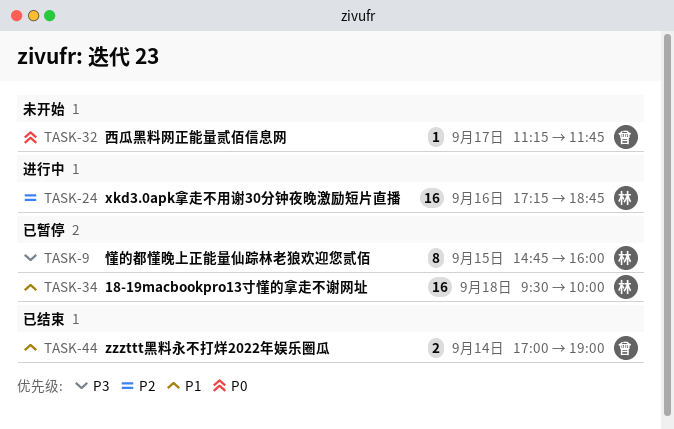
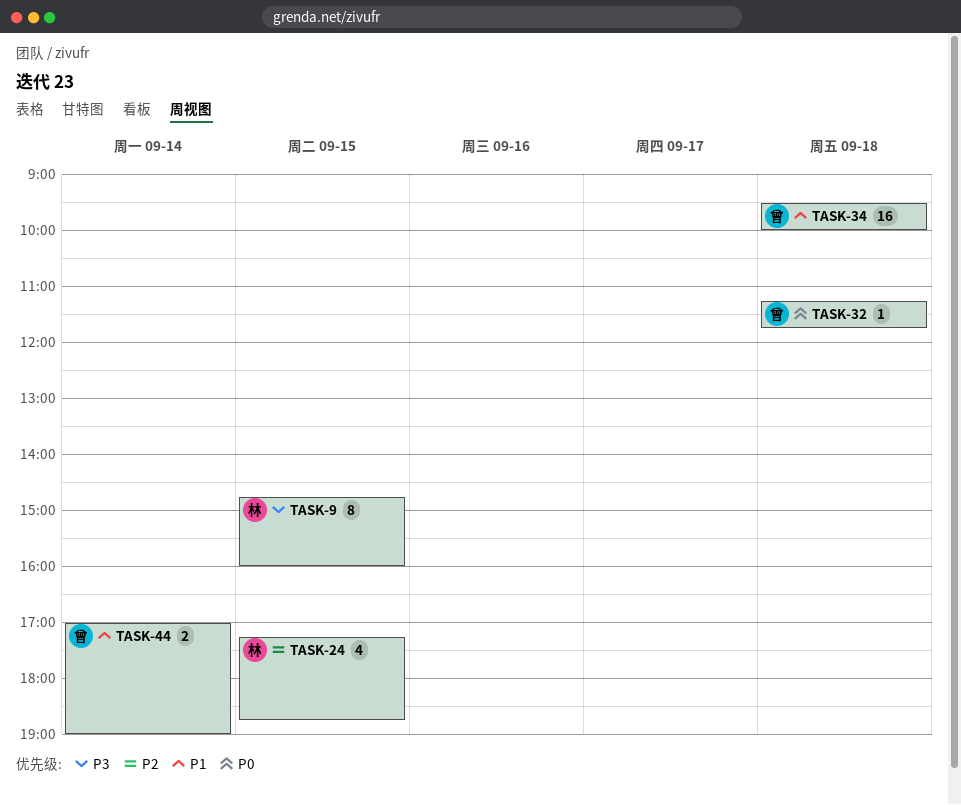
TASK-24, estimate: 16 -> 4
TASK-24, day: Sep 16 -> Sep 15
TASK-32, day: Sep 17 -> Sep 18
TASK-34, owner: 林 -> 曾

